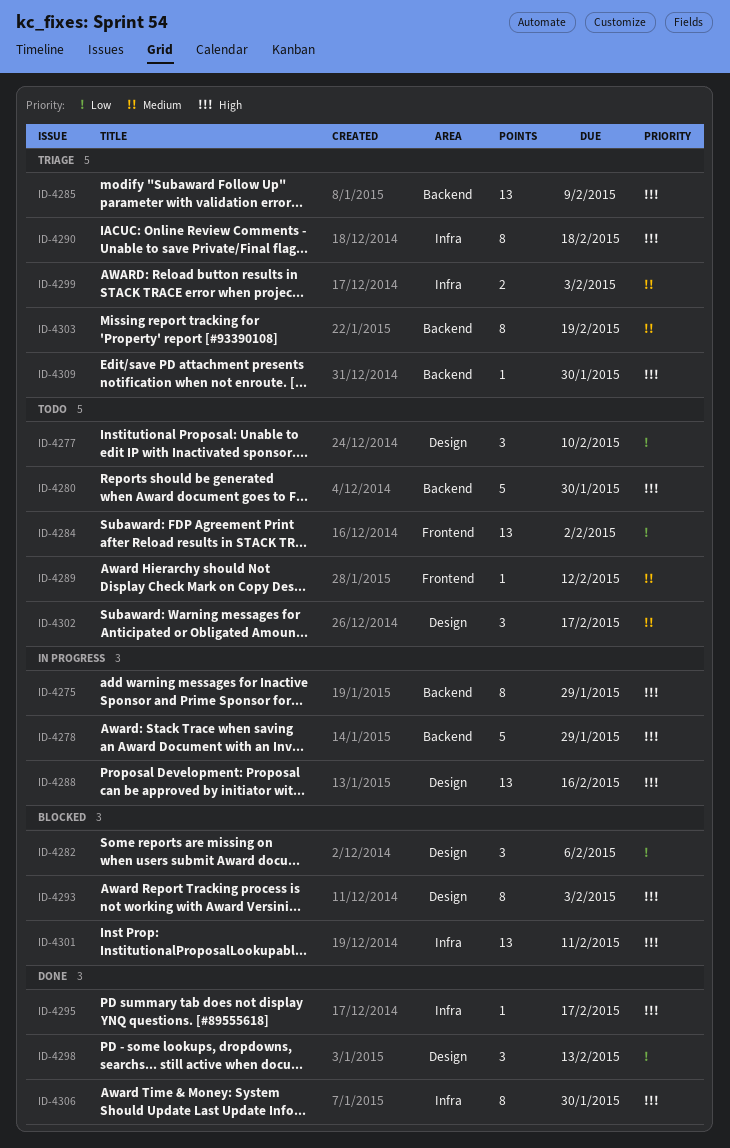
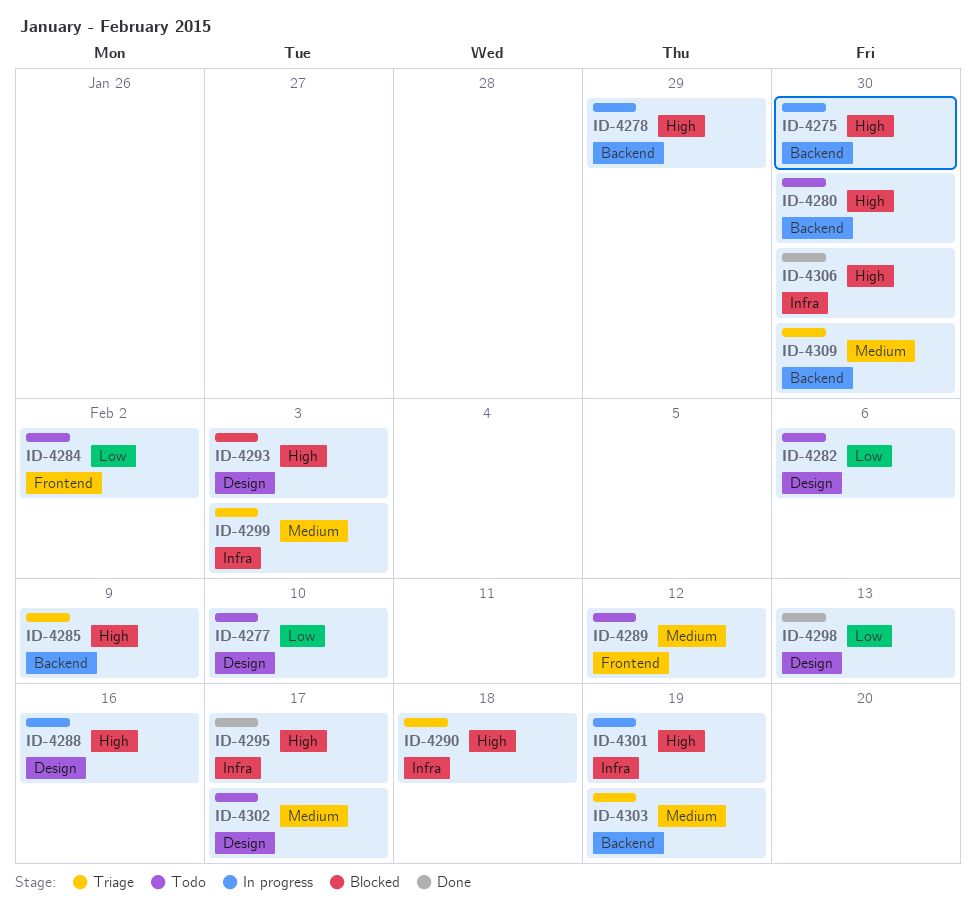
ID-4275, due: Jan 29 -> Jan 30
ID-4282, status: Blocked -> Todo
ID-4301, status: Blocked -> In progress
ID-4301, due: Feb 11 -> Feb 19
ID-4309, priority: High -> Medium

